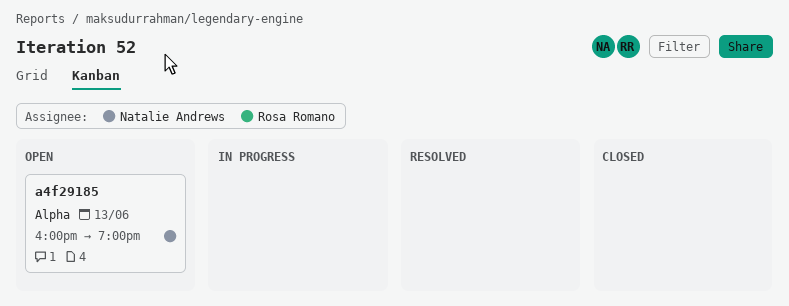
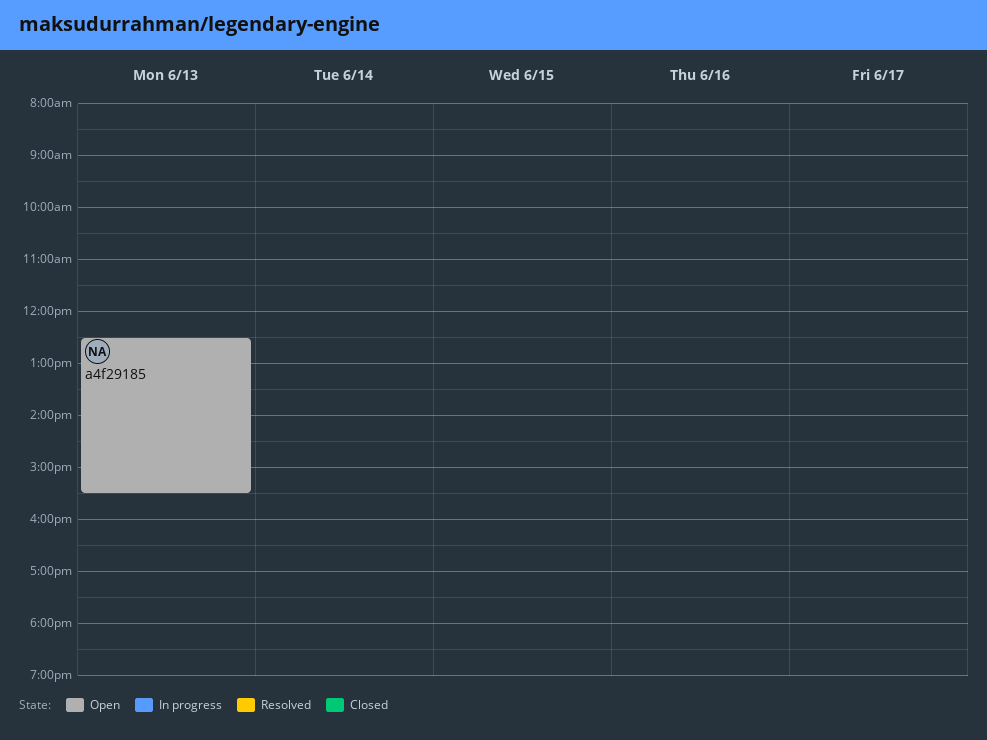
a4f29185, begins: 16:00 -> 12:30
a4f29185, ends: 19:00 -> 15:30

